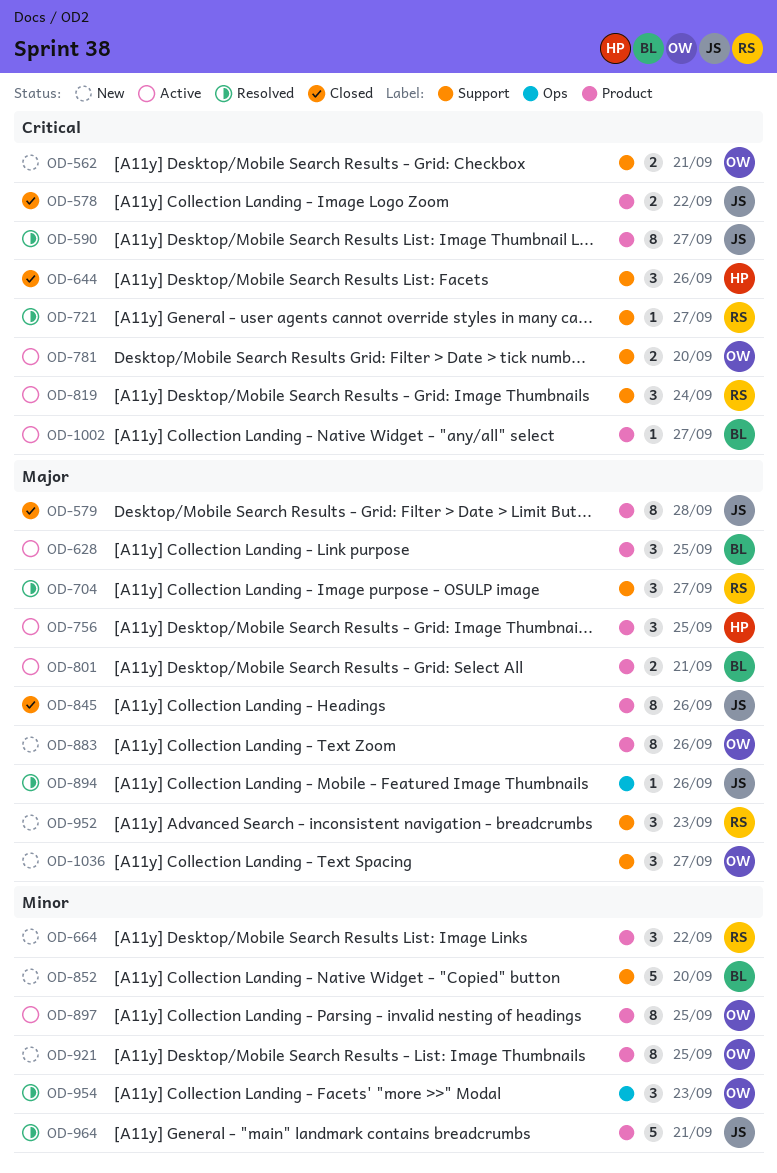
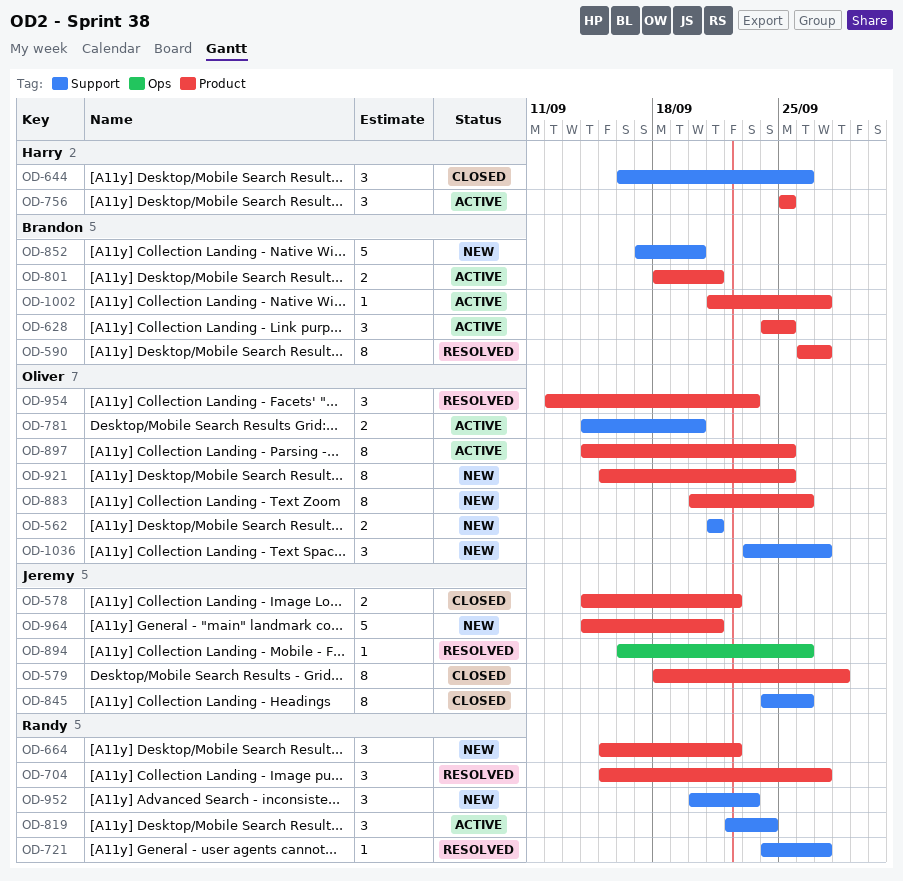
OD-590, owner: Jeremy -> Brandon
OD-704, label: Support -> Product
OD-845, label: Product -> Support
OD-954, label: Ops -> Product
OD-964, status: Resolved -> New

